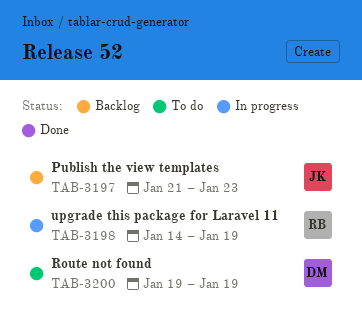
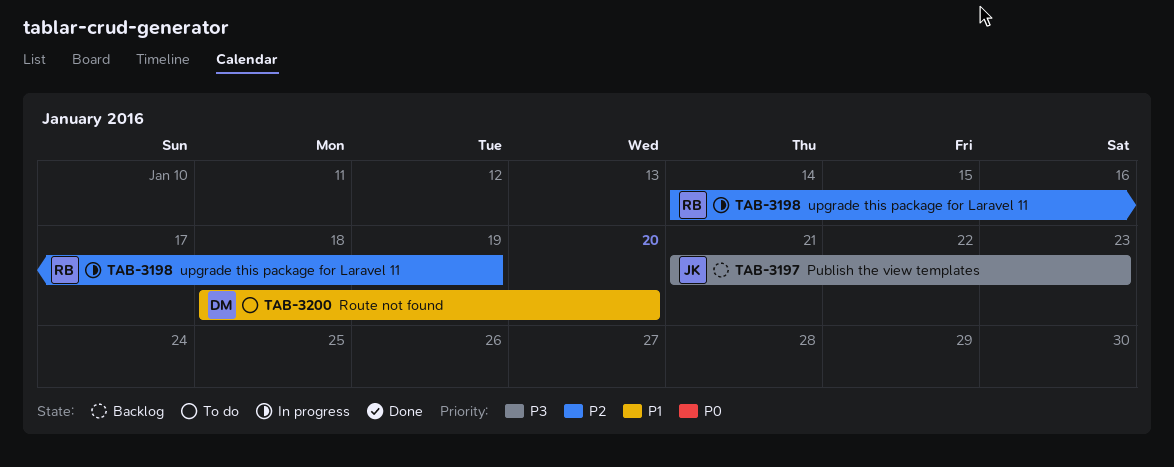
TAB-3200, start: Jan 19 -> Jan 18
TAB-3200, due: Jan 19 -> Jan 20

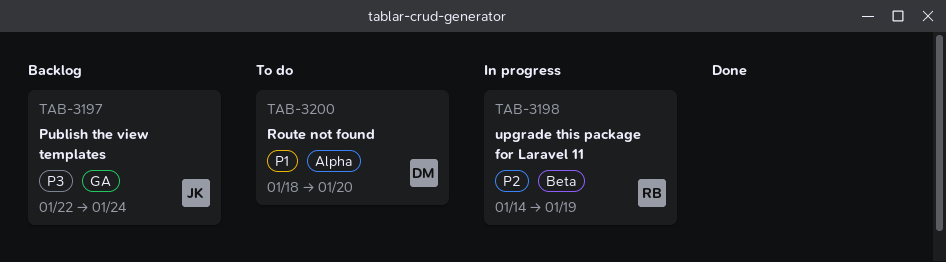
TAB-3197, start: Jan 21 -> Jan 22
TAB-3197, due: Jan 23 -> Jan 24

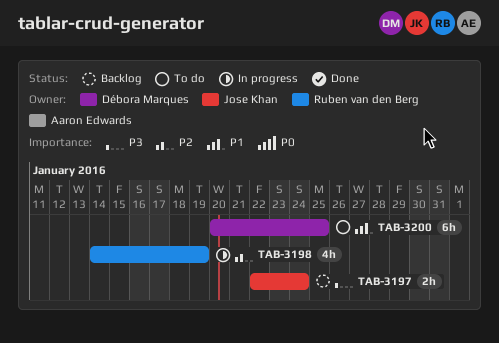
TAB-3200, start: Jan 18 -> Jan 20
TAB-3200, due: Jan 20 -> Jan 25

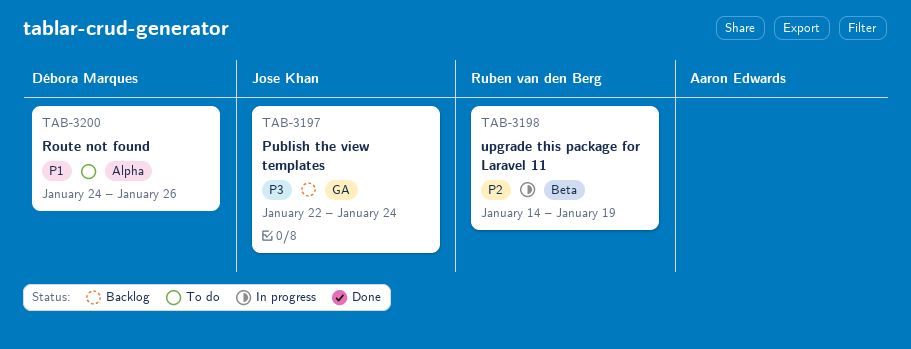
TAB-3200, start: Jan 20 -> Jan 24
TAB-3200, due: Jan 25 -> Jan 26

